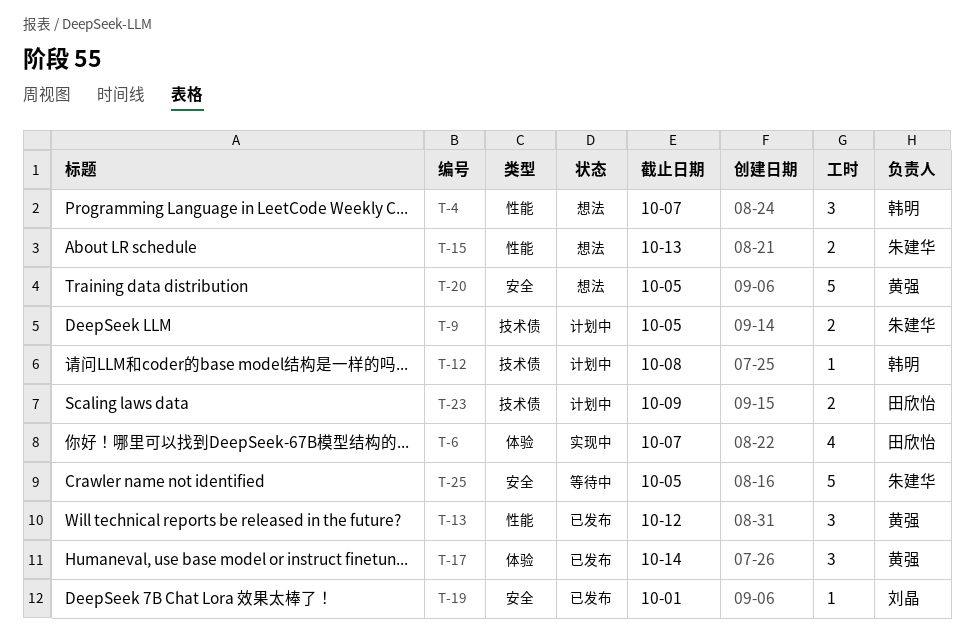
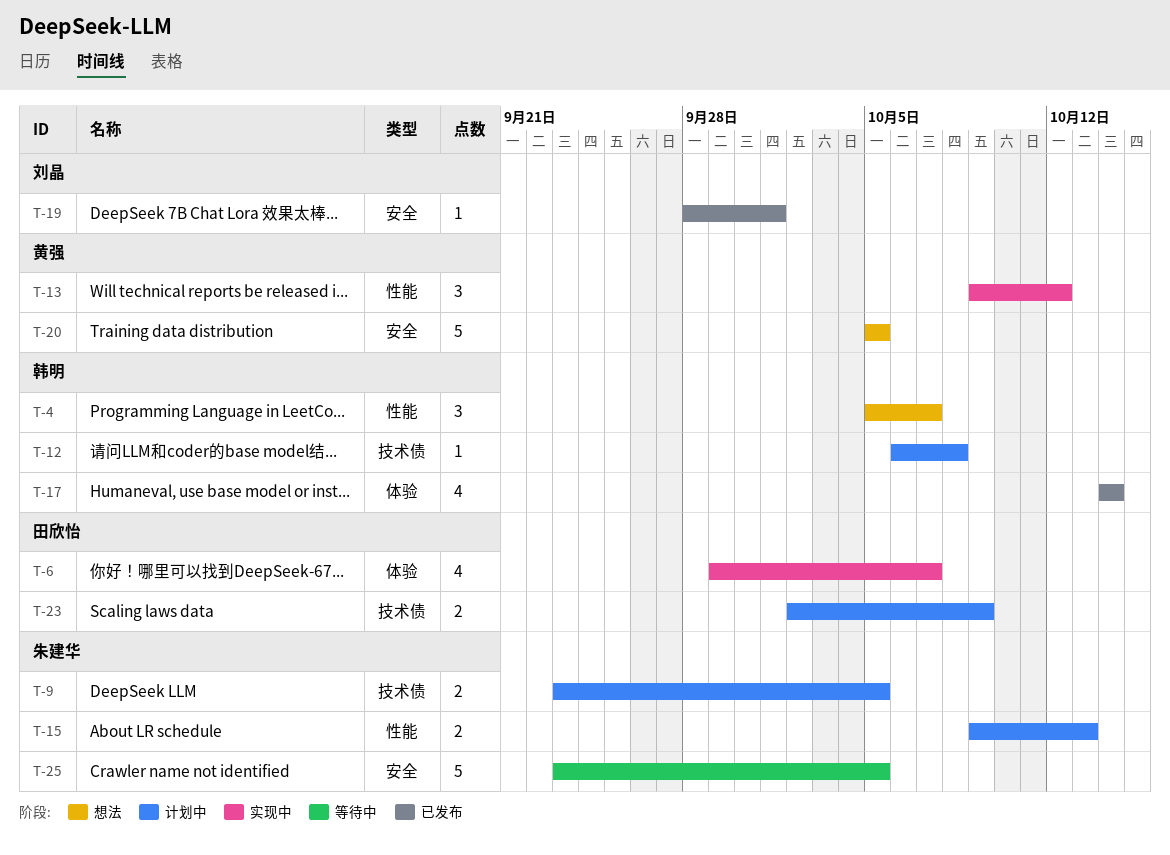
T-13, status: 已发布 -> 实现中
T-15, status: 想法 -> 计划中
T-17, owner: 黄强 -> 韩明
T-17, estimate: 3 -> 4

